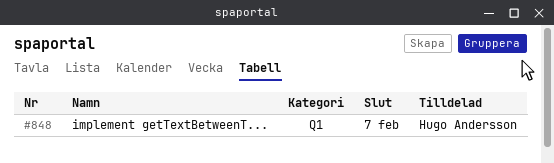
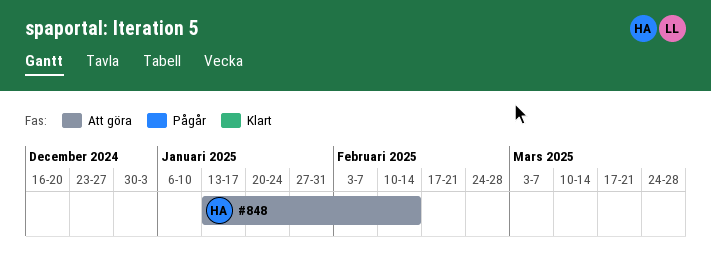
#848, due: Feb 7 -> Feb 14

